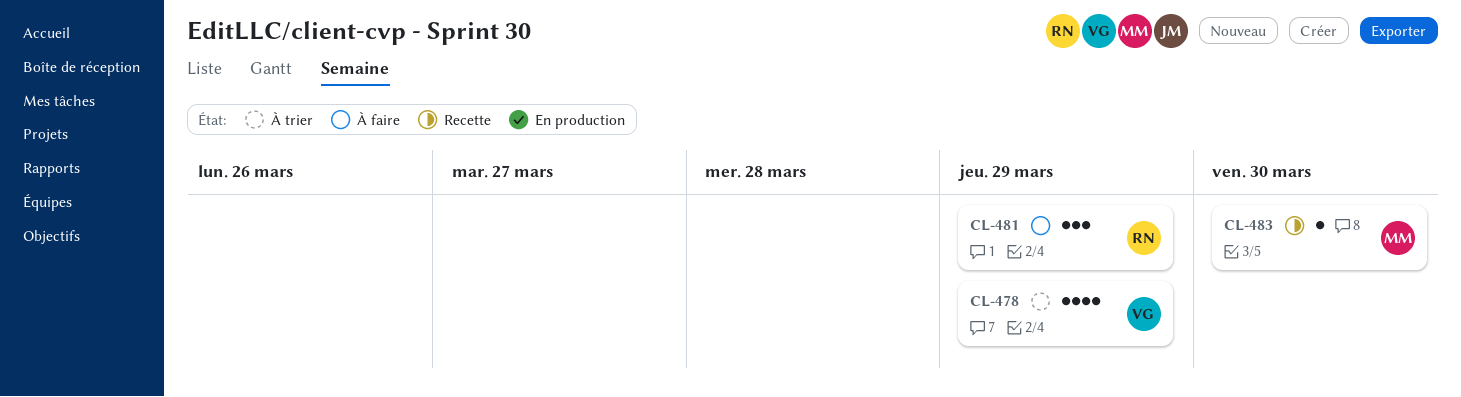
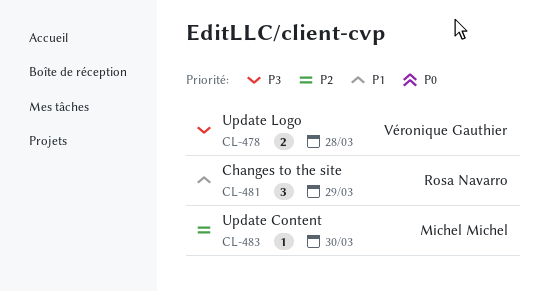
CL-478, estimate: 4 -> 2
CL-478, due: Mar 29 -> Mar 28

